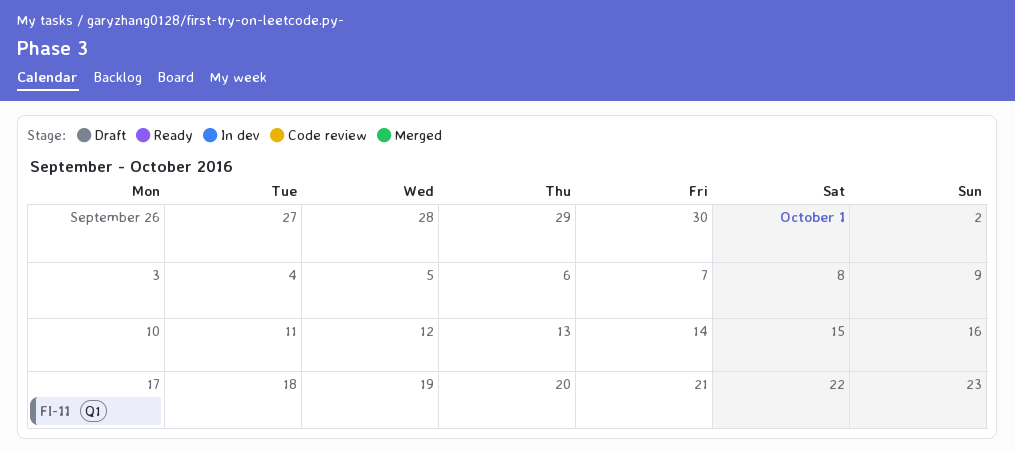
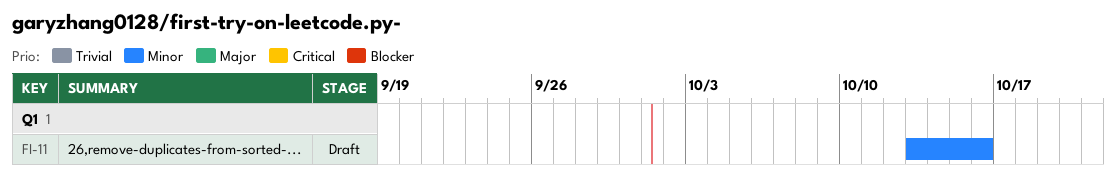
FI-11, due: Oct 17 -> Oct 16

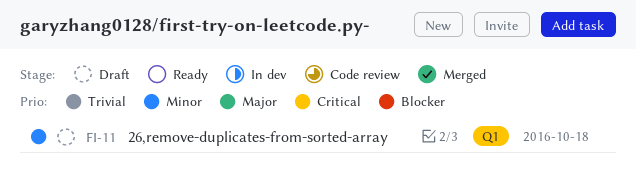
FI-11, due: Oct 16 -> Oct 18

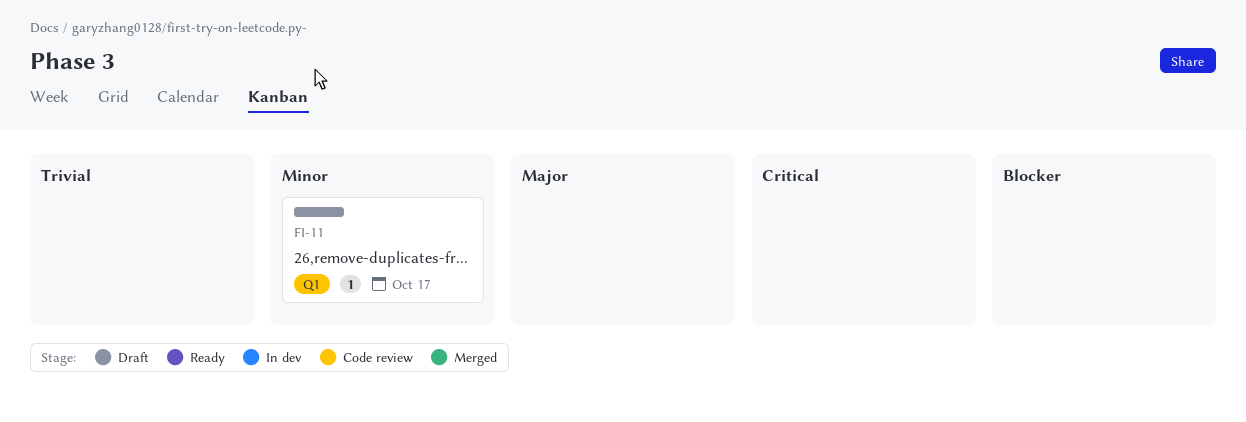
FI-11, due: Oct 18 -> Oct 17

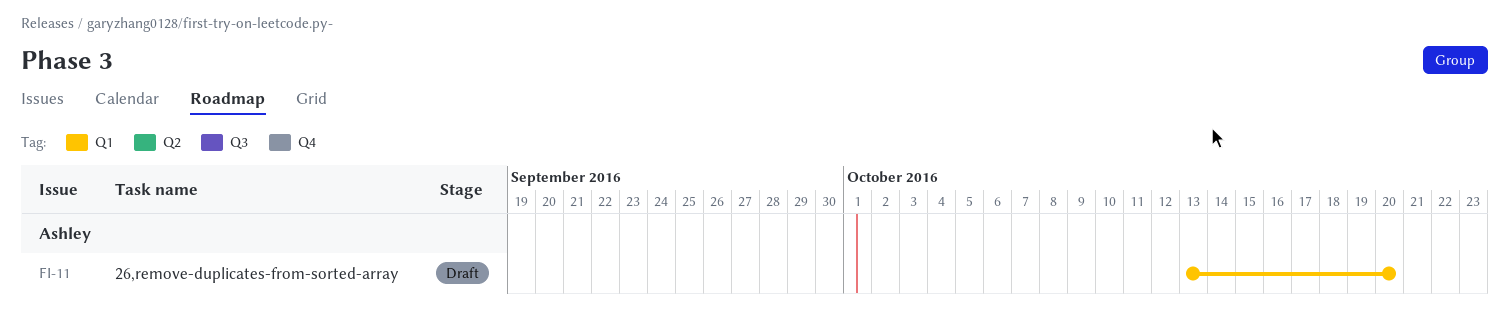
FI-11, due: Oct 17 -> Oct 20

